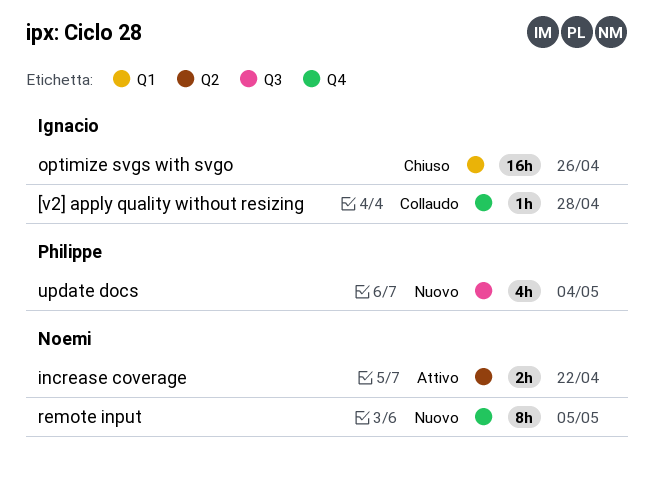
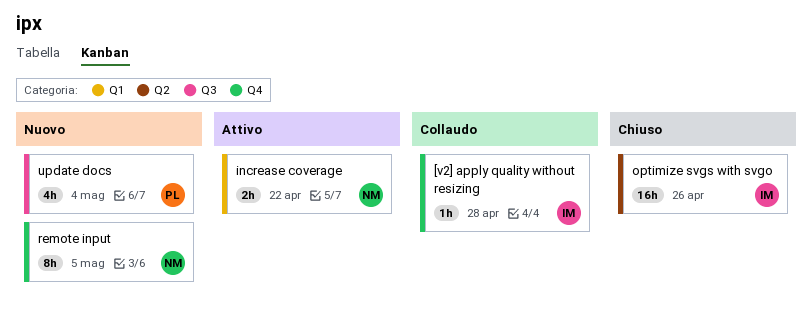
increase coverage, label: Q2 -> Q1
optimize svgs with svgo, label: Q1 -> Q2

